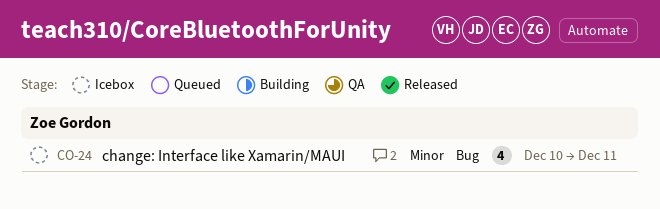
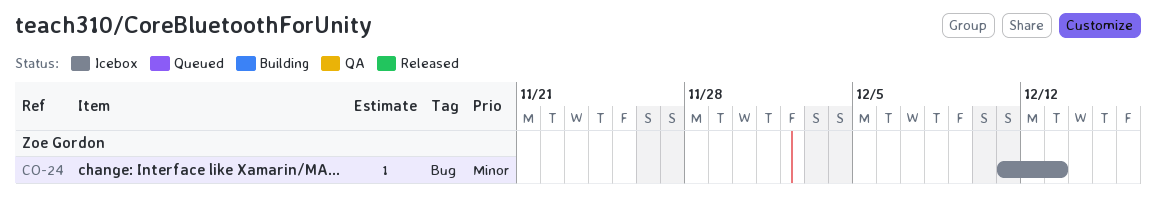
CO-24, estimate: 4 -> 1
CO-24, start: Dec 10 -> Dec 11
CO-24, due: Dec 11 -> Dec 13

